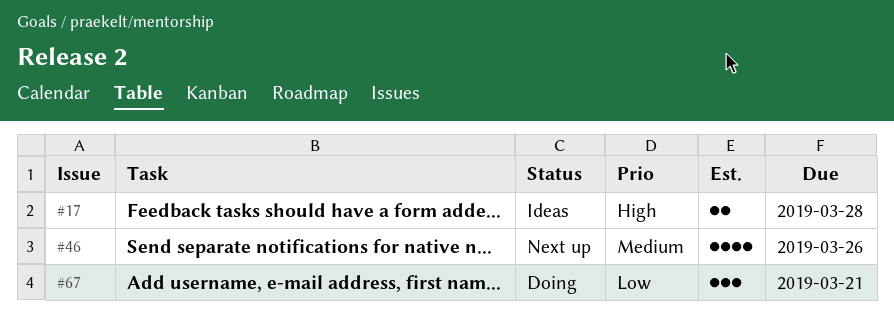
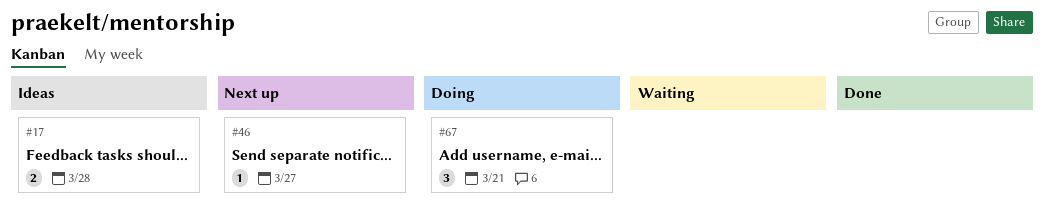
#46, estimate: 4 -> 1
#46, due: Mar 26 -> Mar 27

